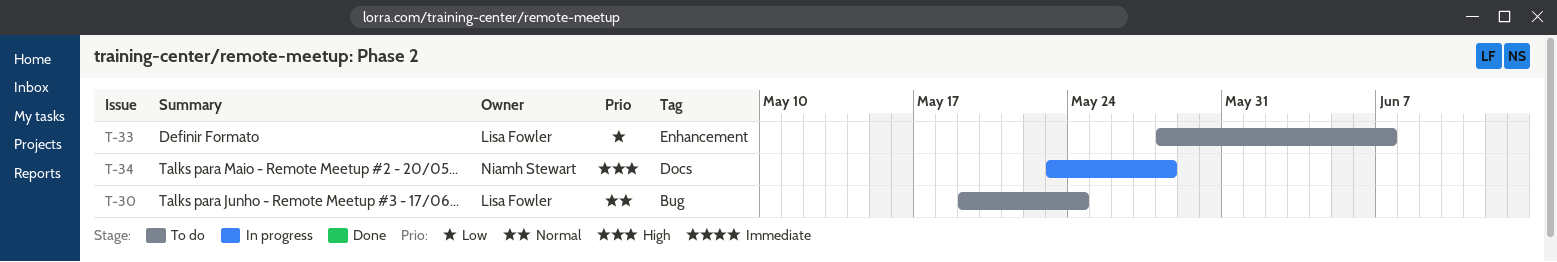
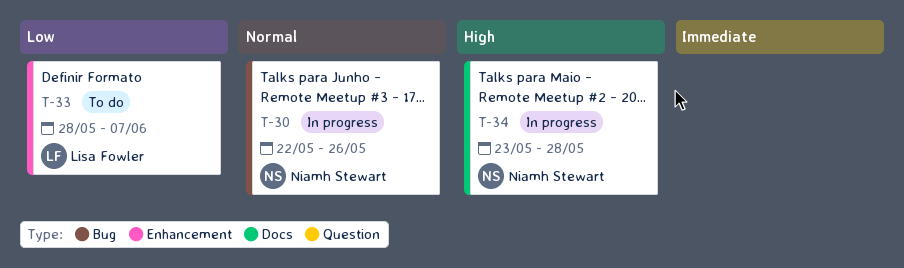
T-30, status: To do -> In progress
T-30, owner: Lisa Fowler -> Niamh Stewart
T-30, start: May 19 -> May 22
T-30, due: May 24 -> May 26

